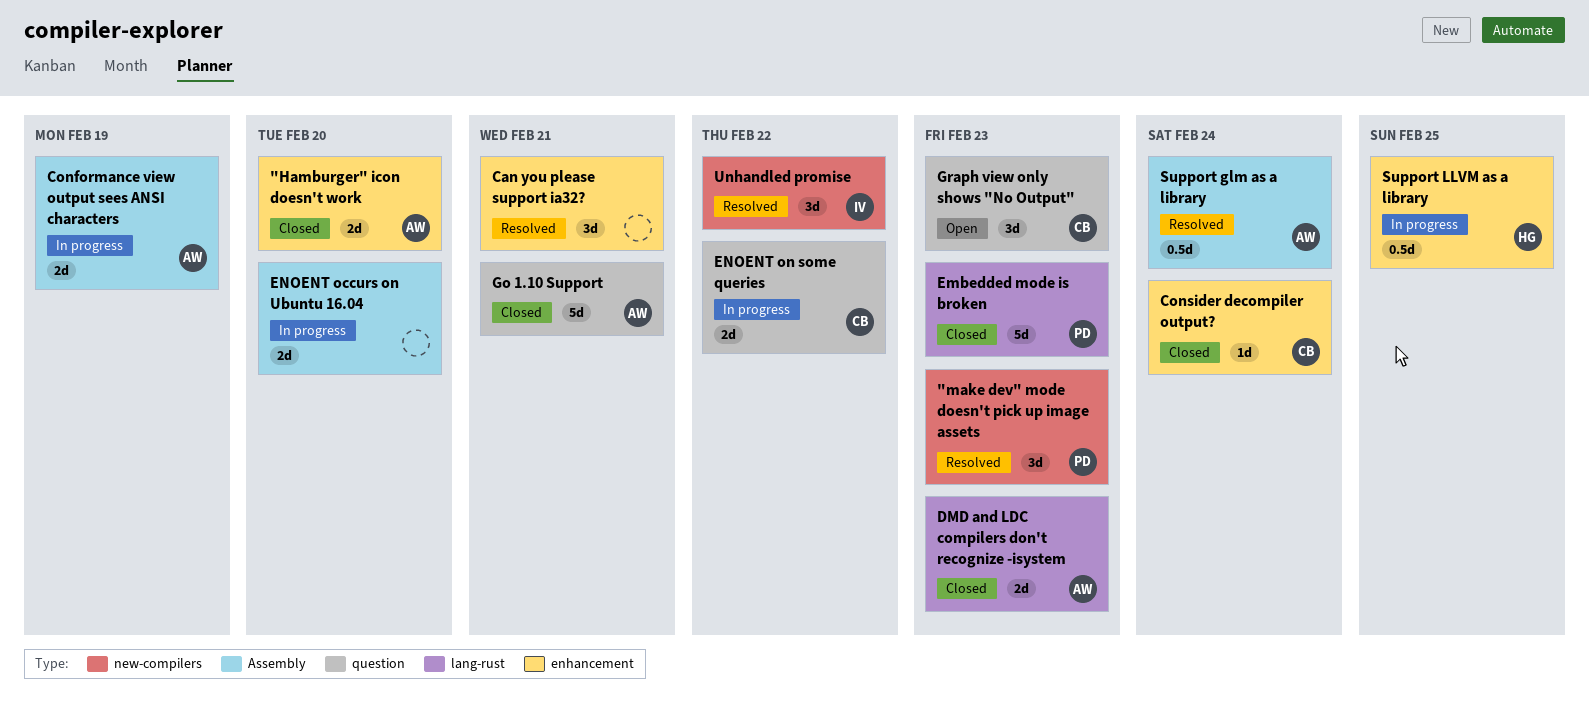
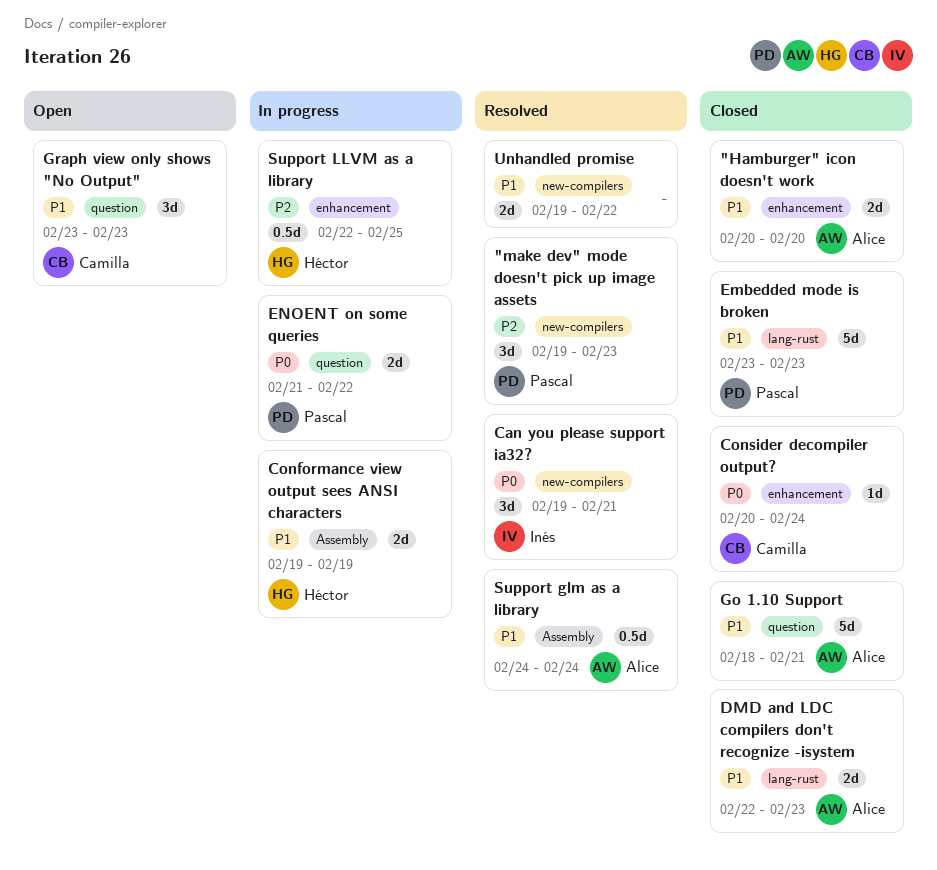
Can you please support ia32?, owner: none -> Inés
Can you please support ia32?, label: enhancement -> new-compilers
Conformance view output sees ANSI characters, owner: Alice -> Héctor
ENOENT occurs on Ubuntu 16.04: present -> none
ENOENT on some queries, owner: Camilla -> Pascal
Unhandled promise, owner: Inés -> none
Unhandled promise, estimate: 3d -> 2d

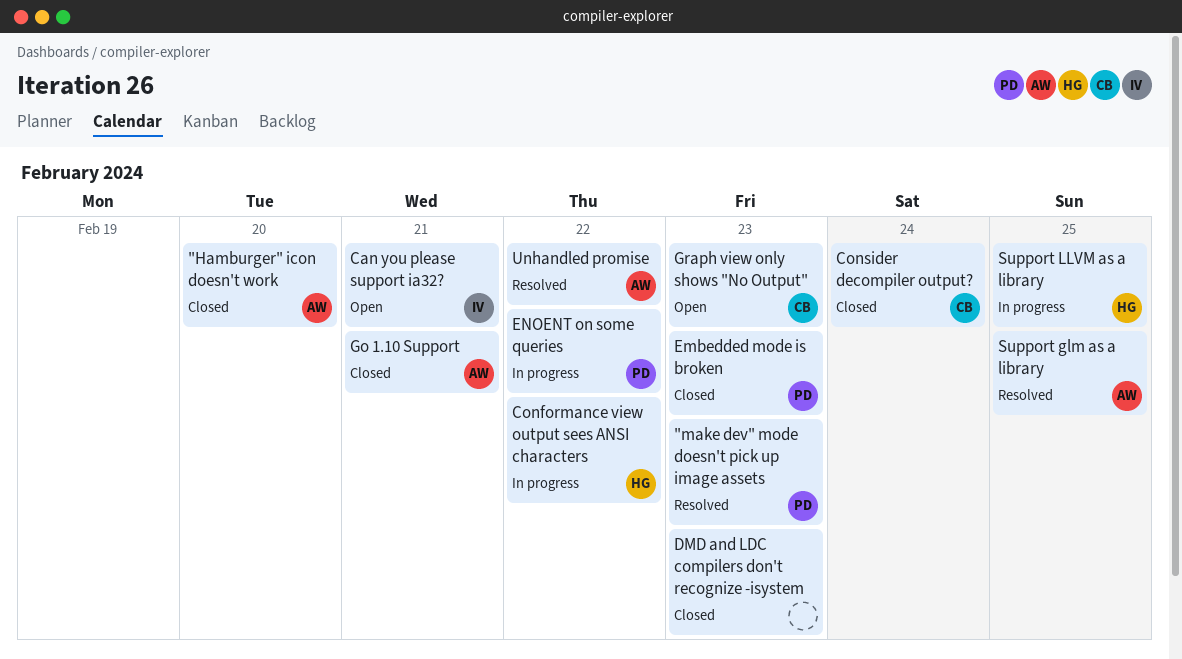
Can you please support ia32?, status: Resolved -> Open
Conformance view output sees ANSI characters, due: Feb 19 -> Feb 22
DMD and LDC compilers don't recognize -isystem, owner: Alice -> none
Support glm as a library, due: Feb 24 -> Feb 25
Unhandled promise, owner: none -> Alice

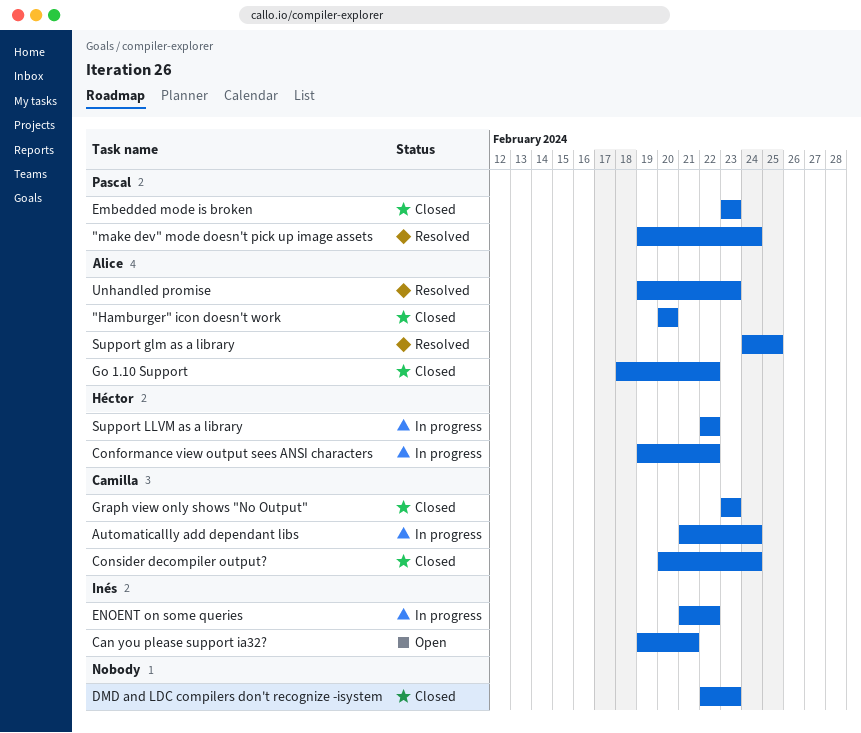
"make dev" mode doesn't pick up image assets, due: Feb 23 -> Feb 24
Automaticallly add dependant libs: none -> present
ENOENT on some queries, owner: Pascal -> Inés
Go 1.10 Support, due: Feb 21 -> Feb 22
Graph view only shows "No Output", status: Open -> Closed
Support LLVM as a library, due: Feb 25 -> Feb 22
Unhandled promise, due: Feb 22 -> Feb 23

